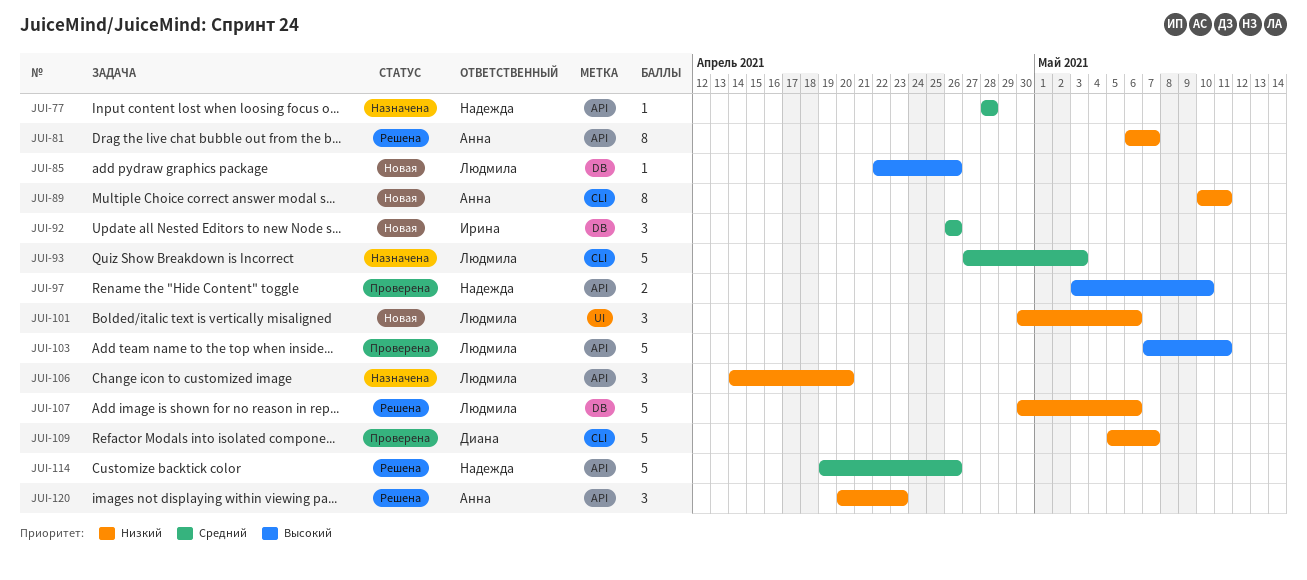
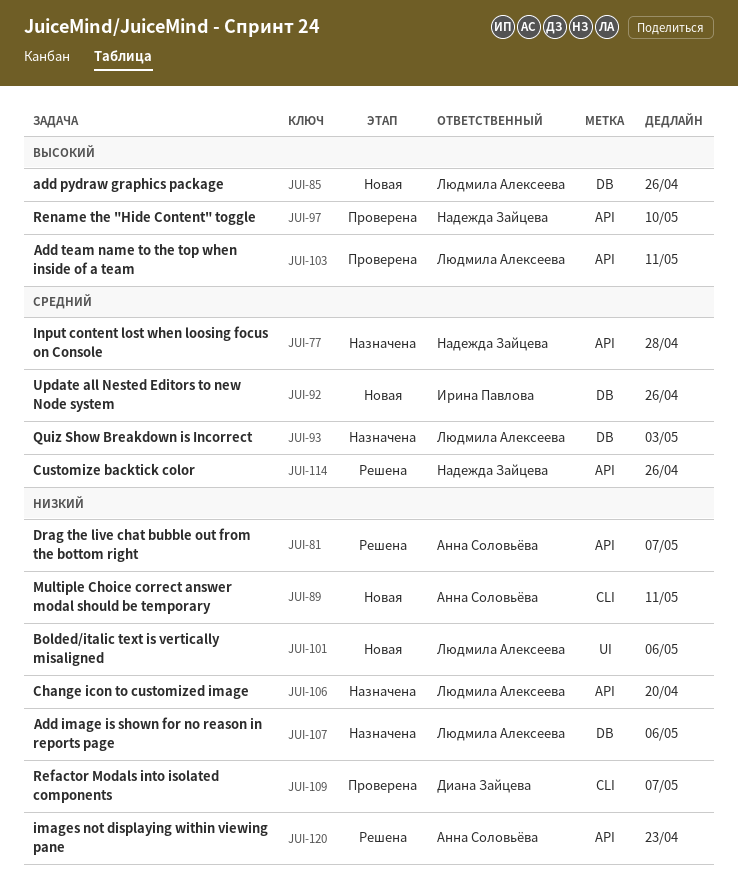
JUI-93, label: CLI -> DB
JUI-107, status: Решена -> Назначена

